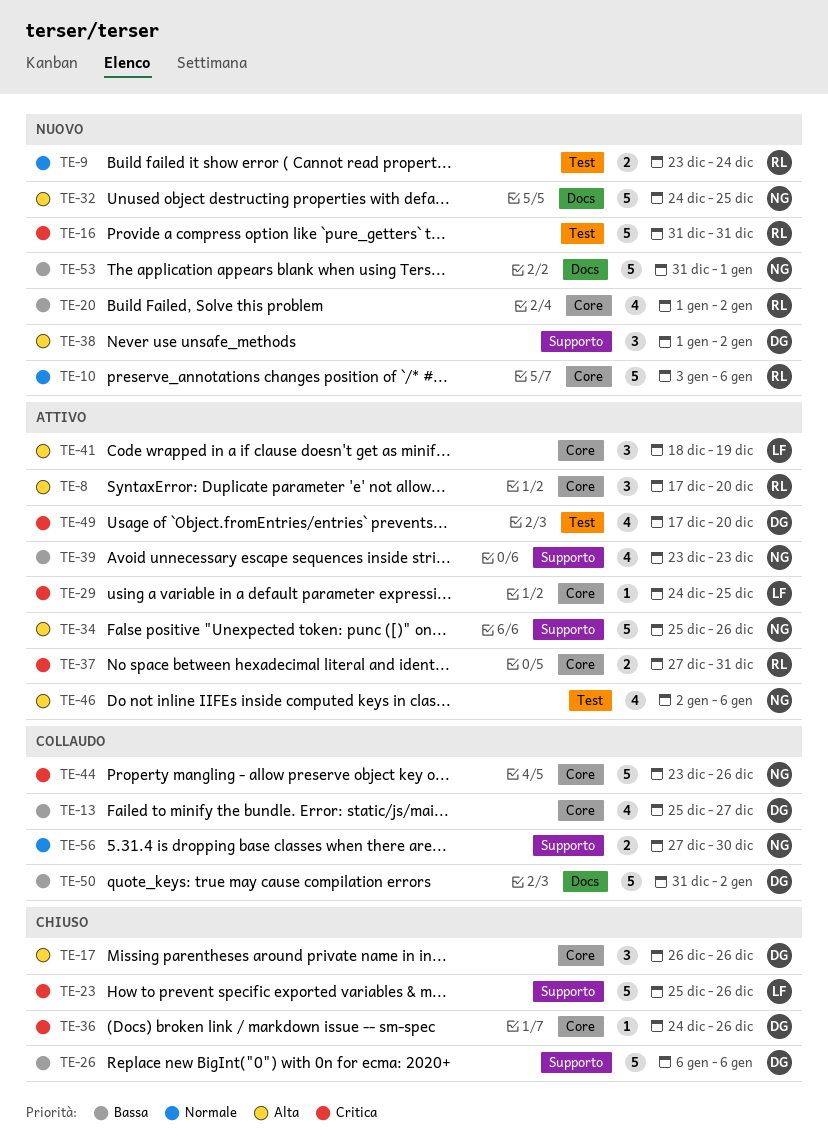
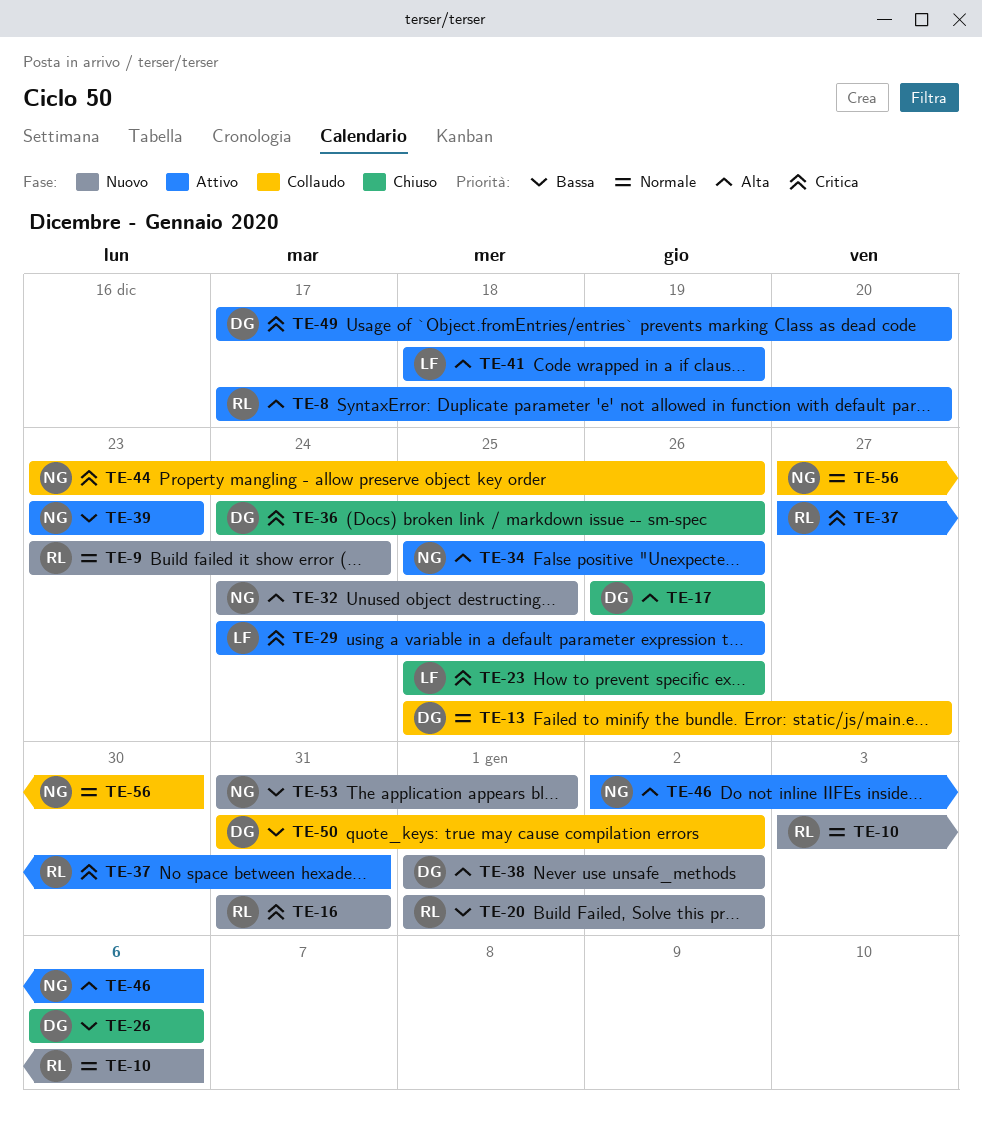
TE-13, priority: Bassa -> Normale
TE-29, due: Dec 25 -> Dec 26

